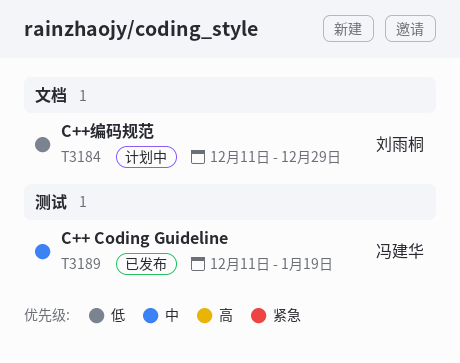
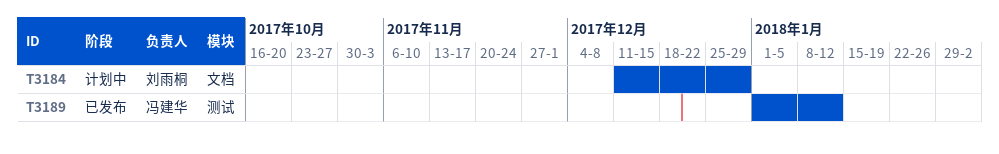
T3189, start: Dec 11 -> Jan 1
T3189, due: Jan 19 -> Jan 12

